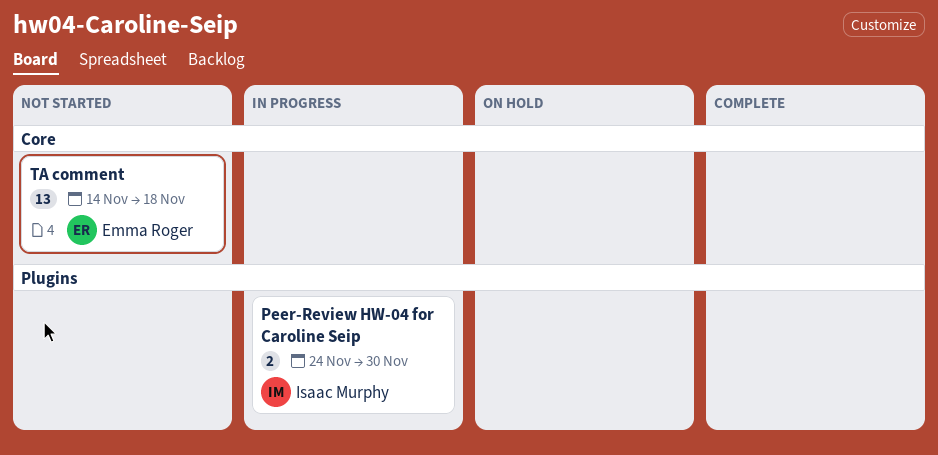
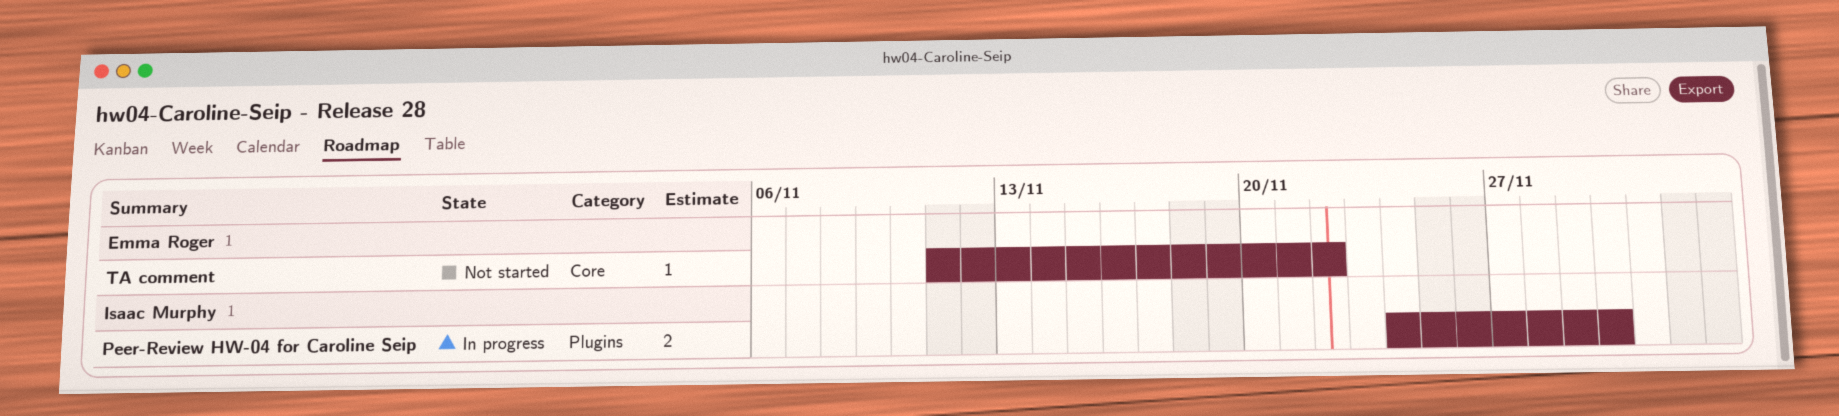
TA comment, estimate: 13 -> 1
TA comment, start: Nov 14 -> Nov 11
TA comment, due: Nov 18 -> Nov 22

